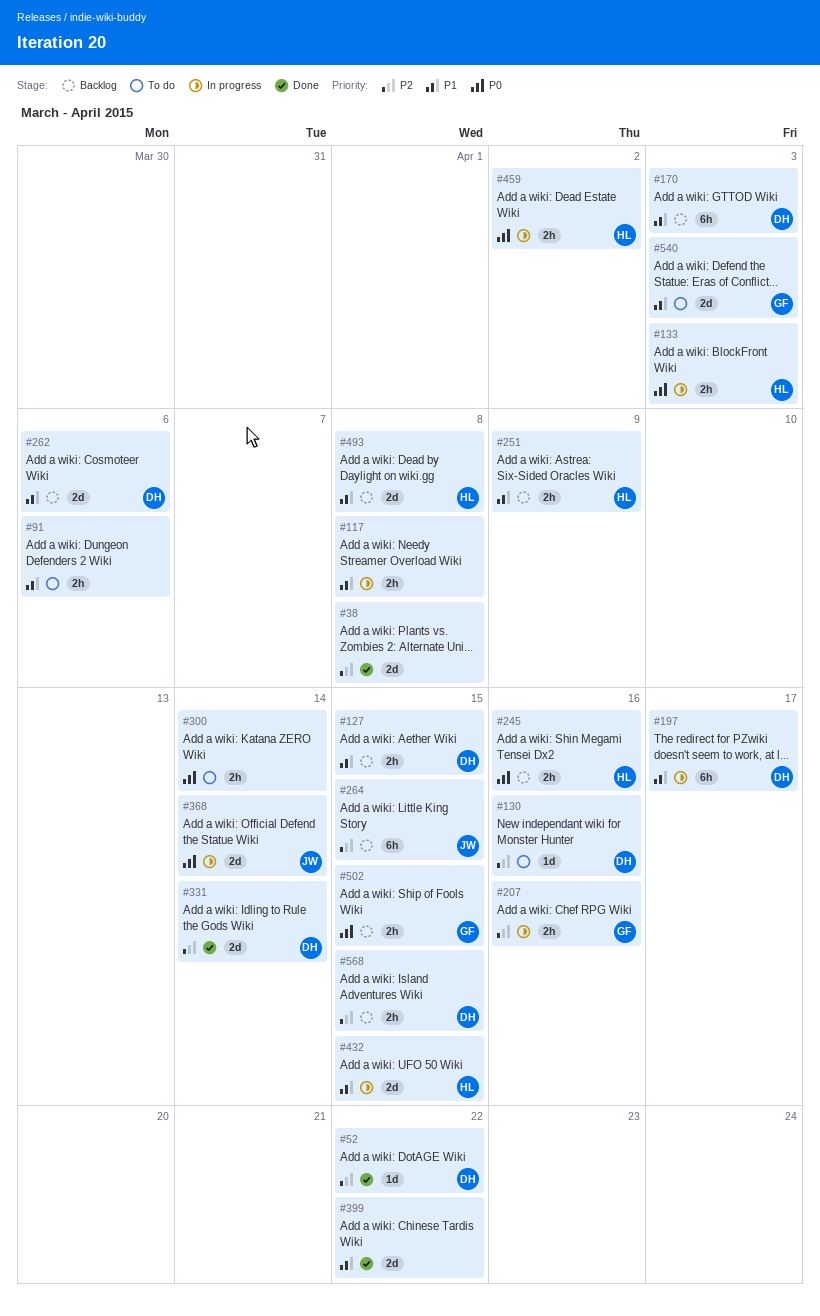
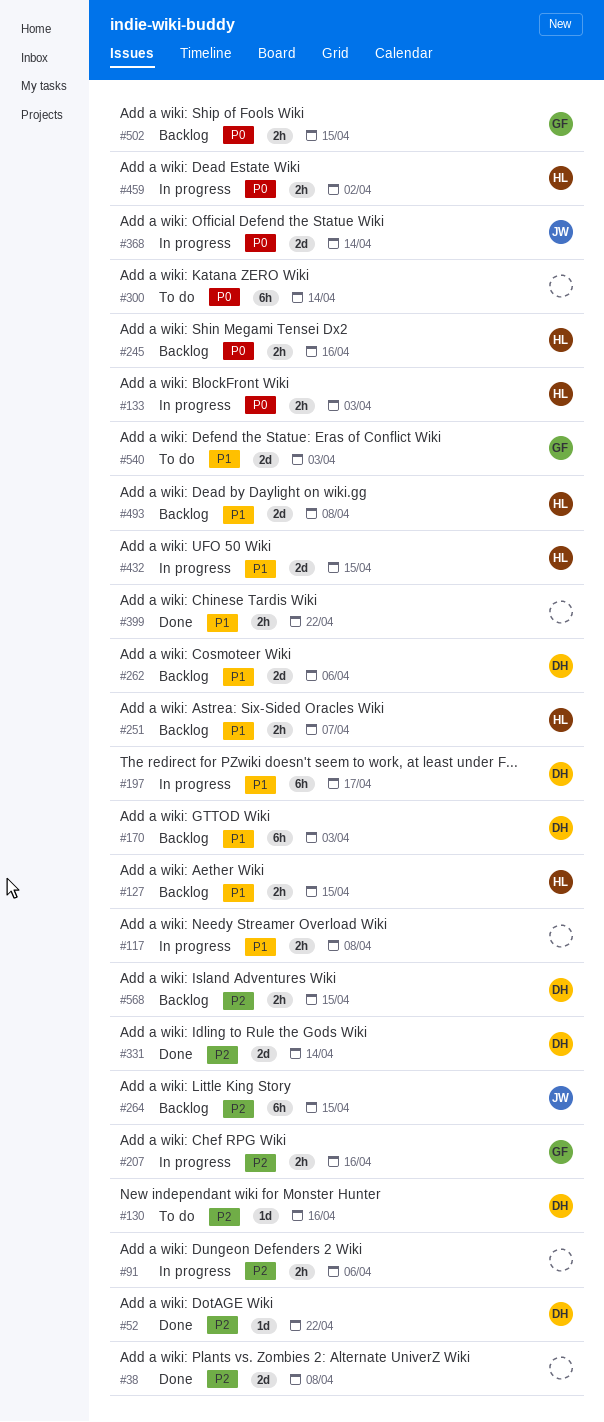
#91, status: To do -> In progress
#91, priority: P1 -> P2
#127, owner: DH -> HL
#251, due: Apr 9 -> Apr 7
#300, estimate: 2h -> 6h
#399, estimate: 2d -> 2h

